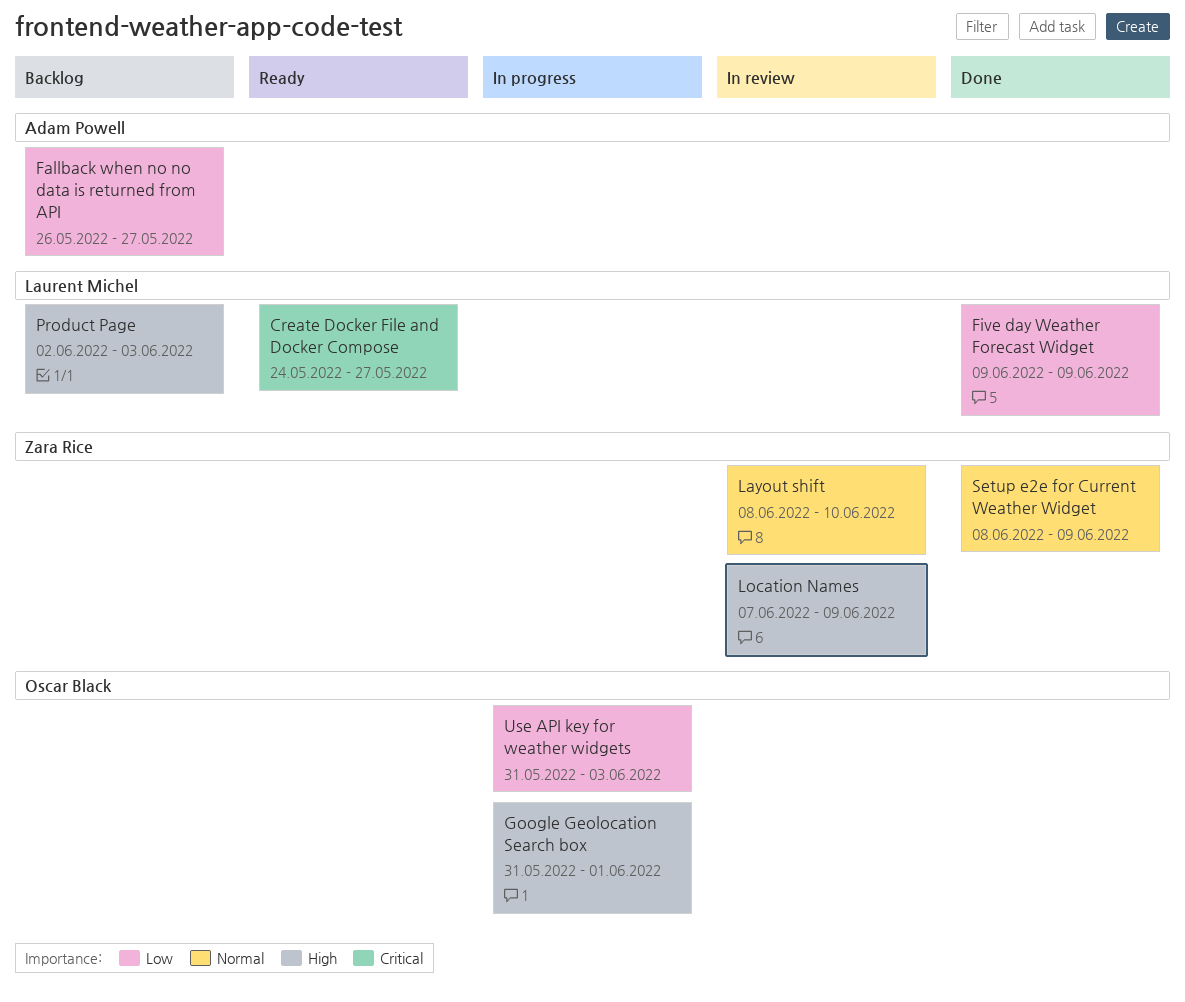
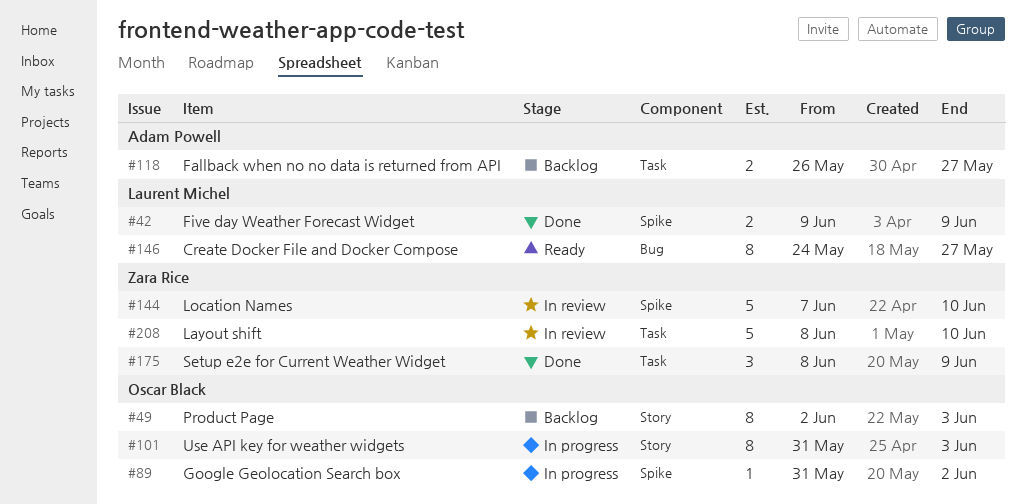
Google Geolocation Search box, due: Jun 1 -> Jun 2
Location Names, due: Jun 9 -> Jun 10
Product Page, owner: Laurent Michel -> Oscar Black

